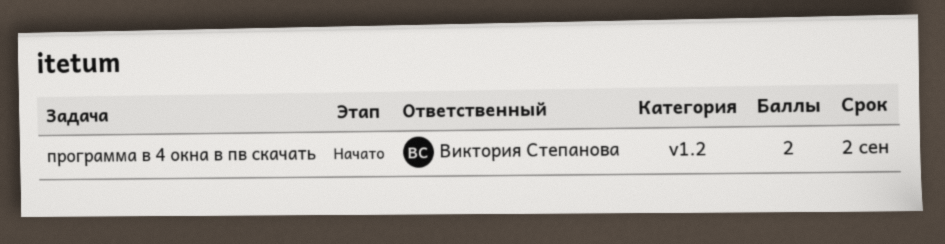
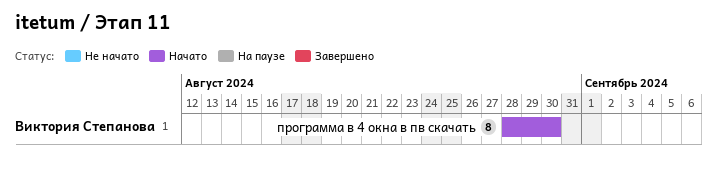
программа в 4 окна в пв скачать, estimate: 2 -> 8
программа в 4 окна в пв скачать, due: Sep 2 -> Aug 30

